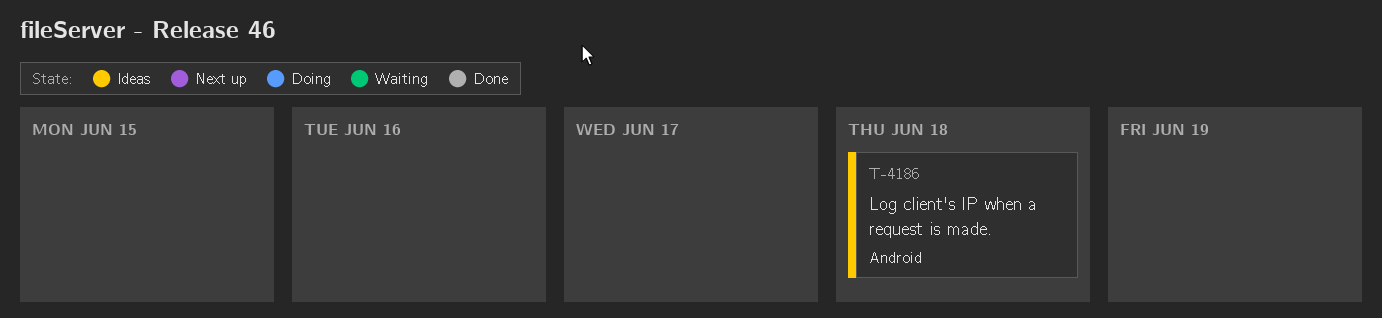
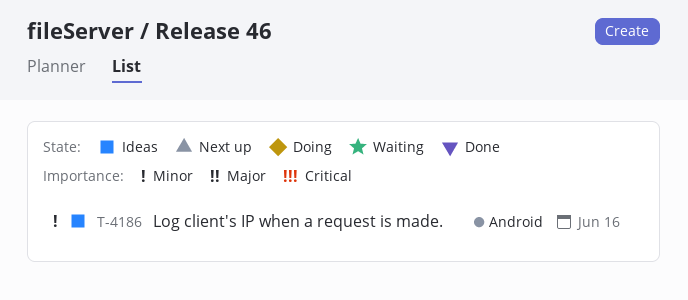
T-4186, due: Jun 18 -> Jun 16

